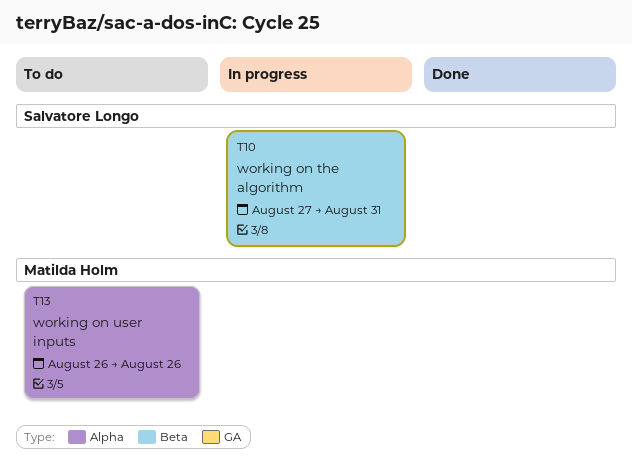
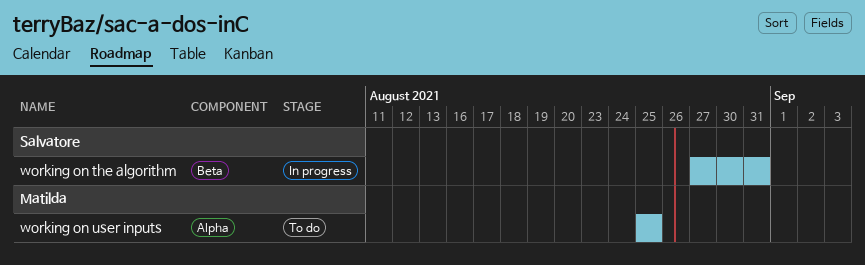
working on user inputs, start: Aug 26 -> Aug 25
working on user inputs, due: Aug 26 -> Aug 25

